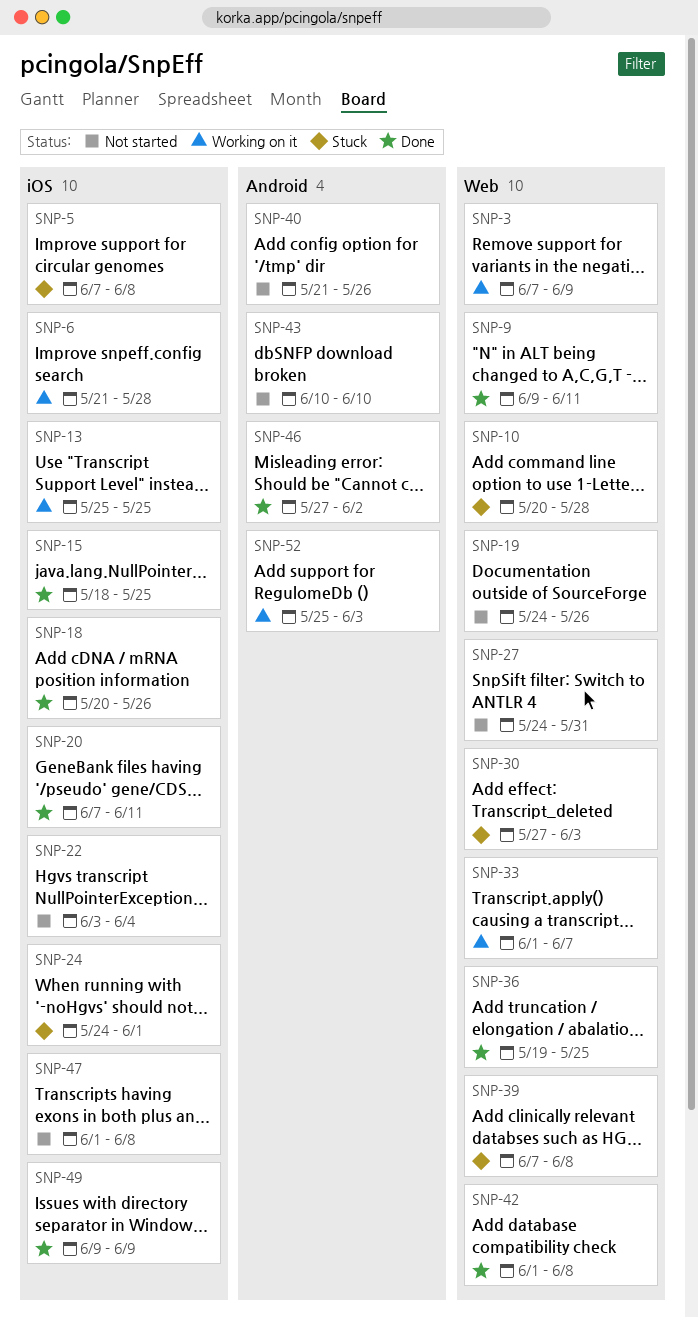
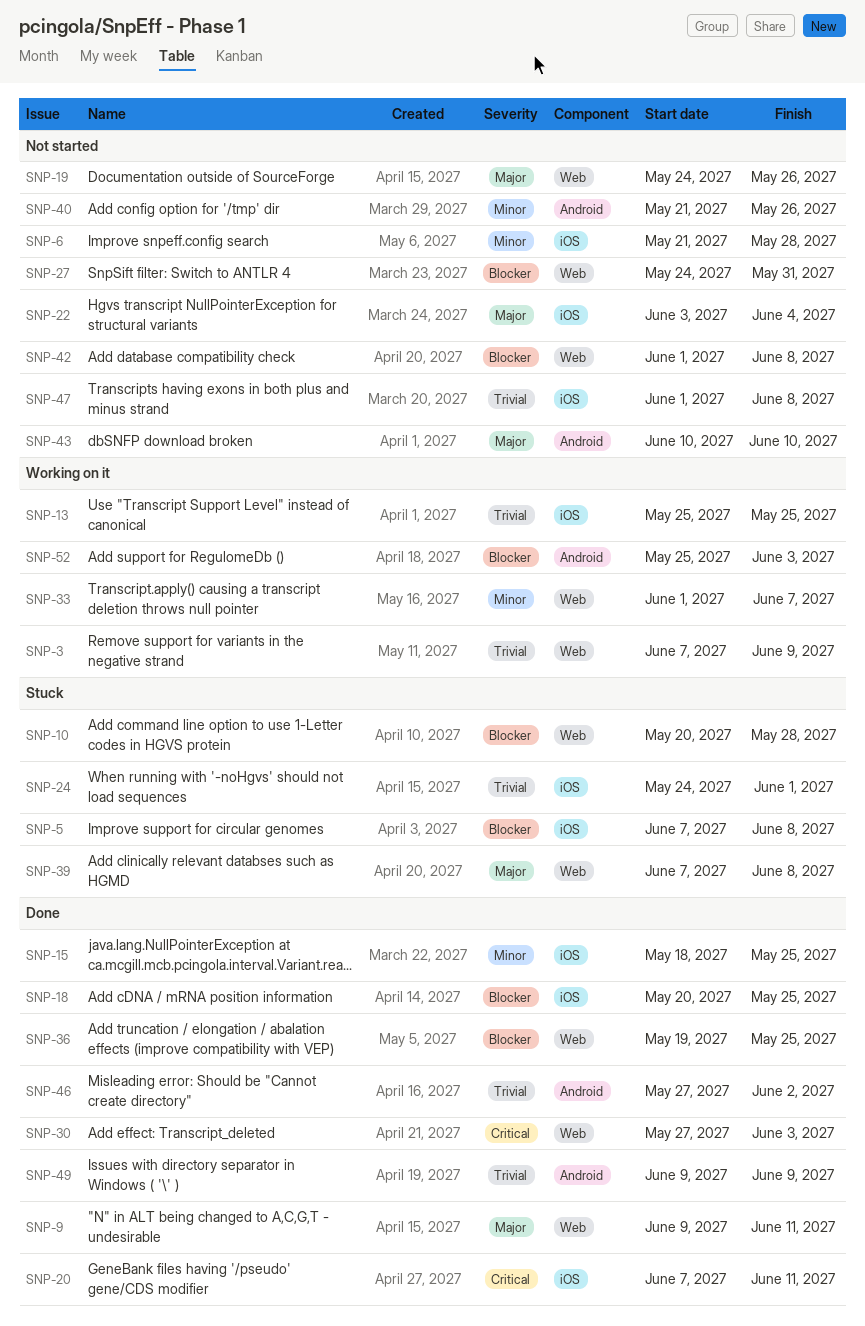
SNP-6, status: Working on it -> Not started
SNP-18, due: May 26 -> May 25
SNP-30, status: Stuck -> Done
SNP-42, status: Done -> Not started
SNP-49, label: iOS -> Android

